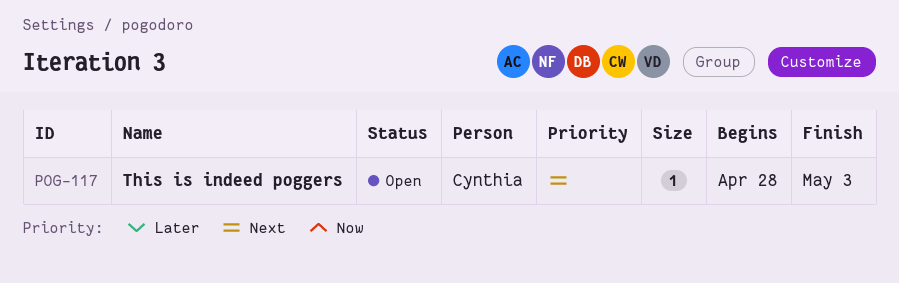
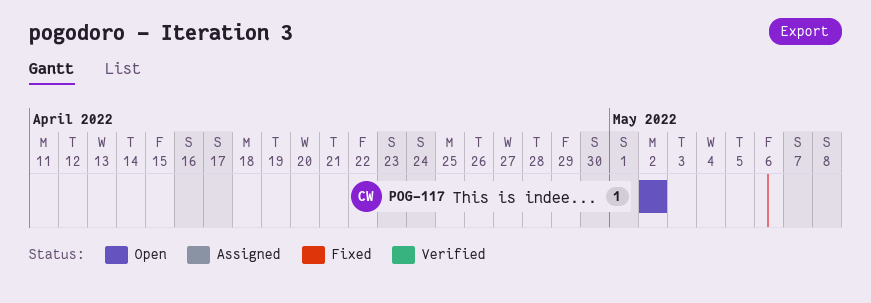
POG-117, start: Apr 28 -> May 2
POG-117, due: May 3 -> May 2

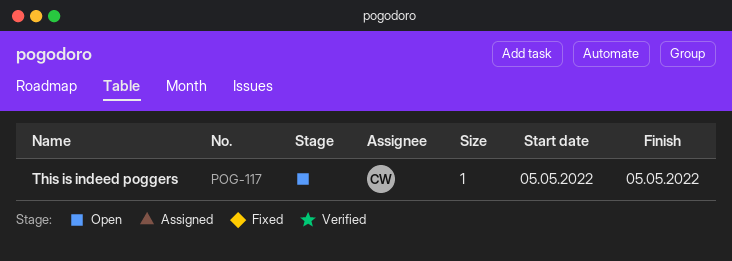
POG-117, start: May 2 -> May 5
POG-117, due: May 2 -> May 5

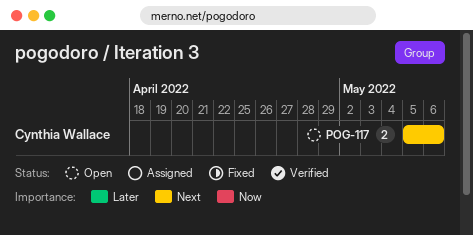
POG-117, estimate: 1 -> 2
POG-117, due: May 5 -> May 6

